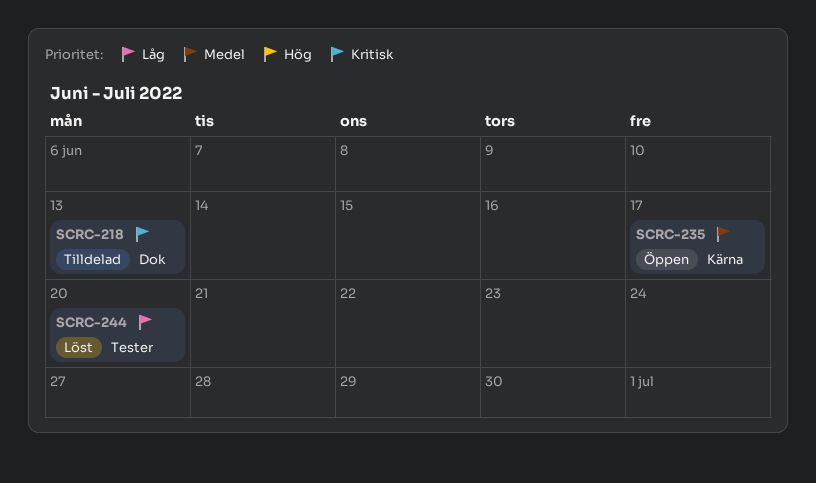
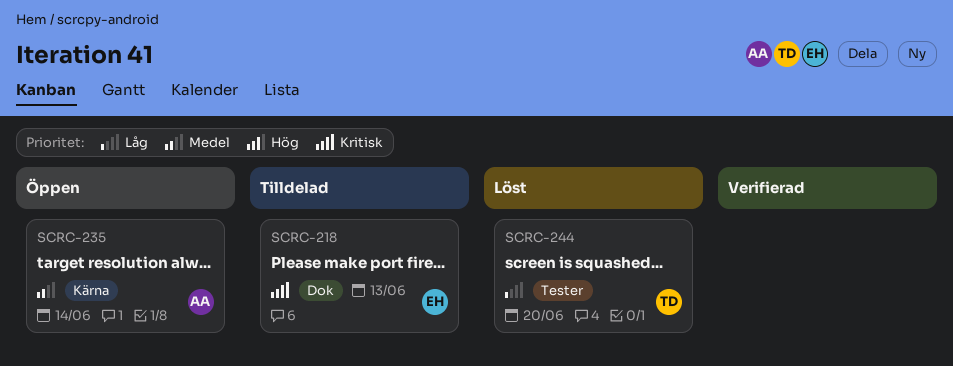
SCRC-235, due: Jun 17 -> Jun 14

